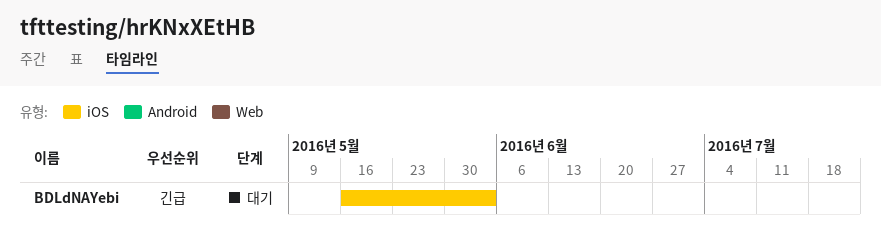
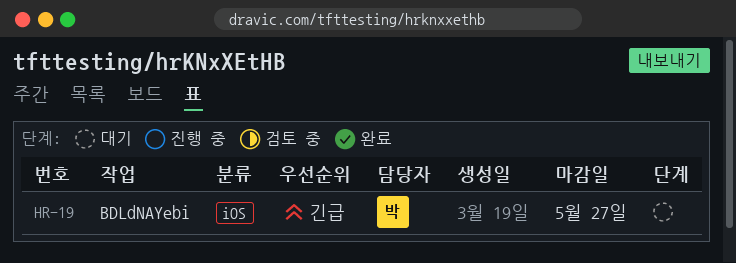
BDLdNAYebi, due: Jun 3 -> May 27

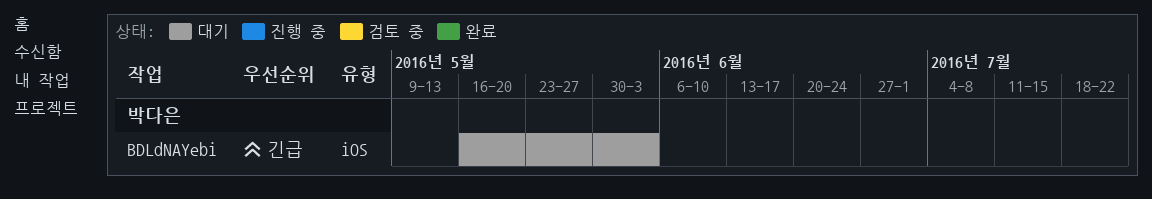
BDLdNAYebi, due: May 27 -> Jun 3

